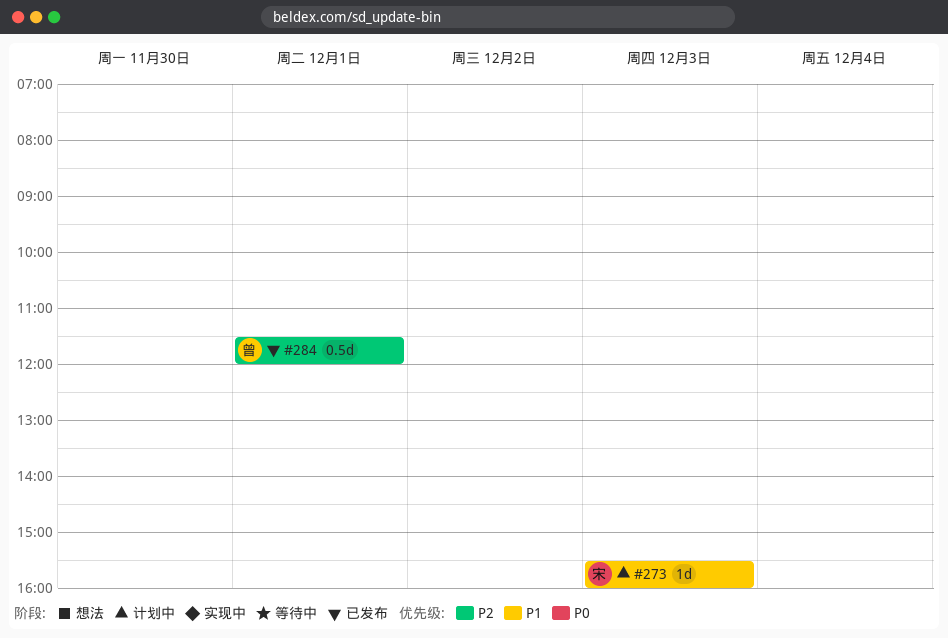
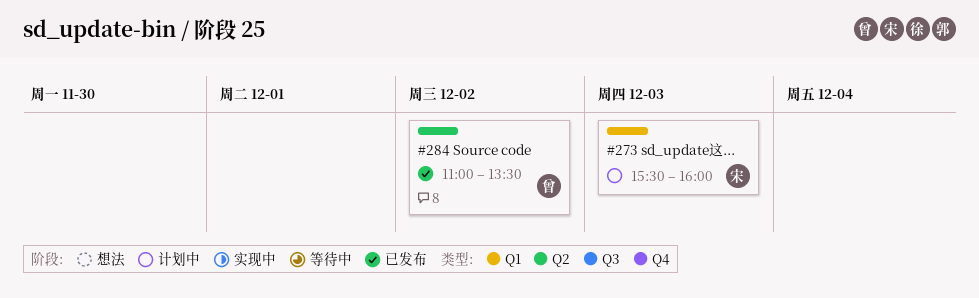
#284, day: Dec 1 -> Dec 2
#284, begins: 11:30 -> 11:00
#284, ends: 12:00 -> 13:30

